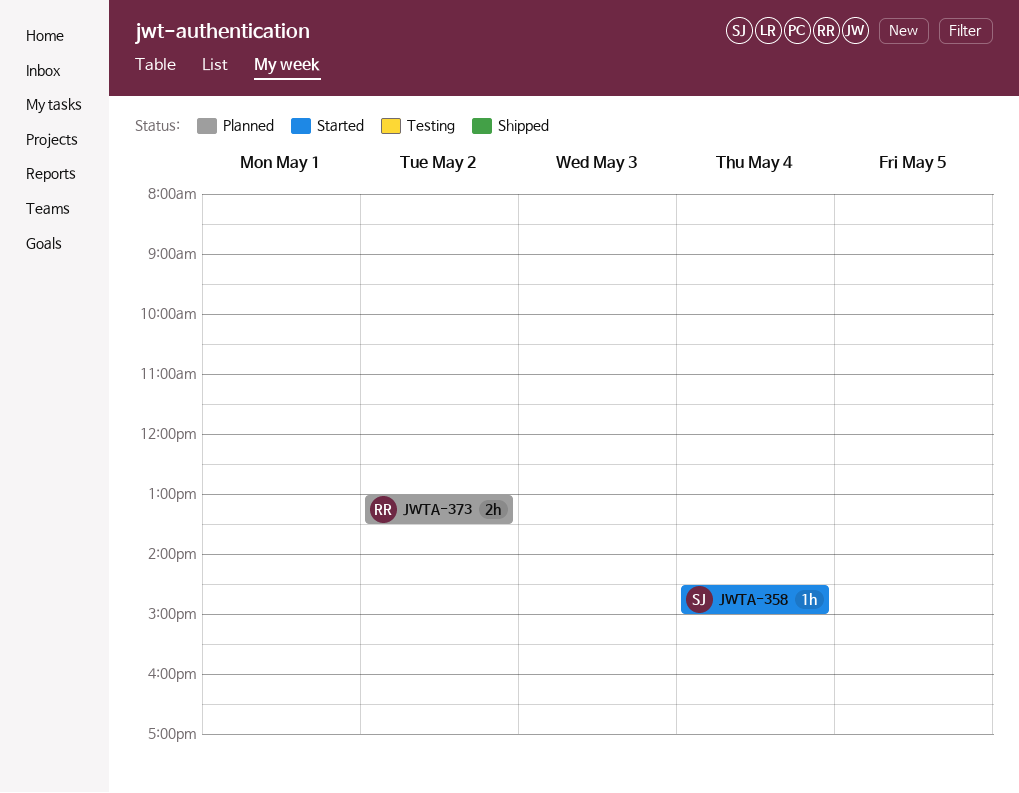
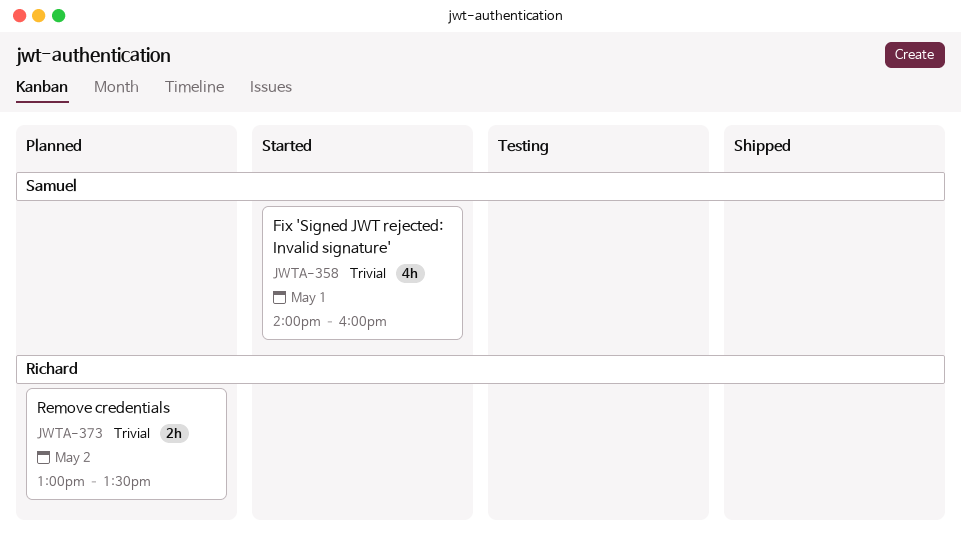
JWTA-358, estimate: 1h -> 4h
JWTA-358, day: May 4 -> May 1
JWTA-358, begins: 14:30 -> 14:00
JWTA-358, ends: 15:00 -> 16:00

